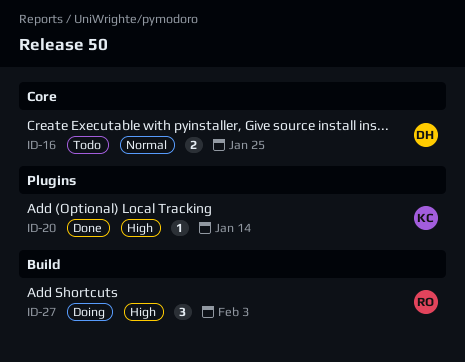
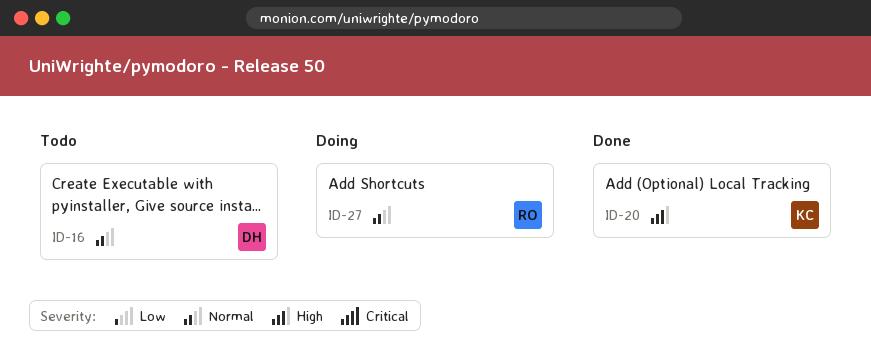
ID-27, priority: High -> Normal

